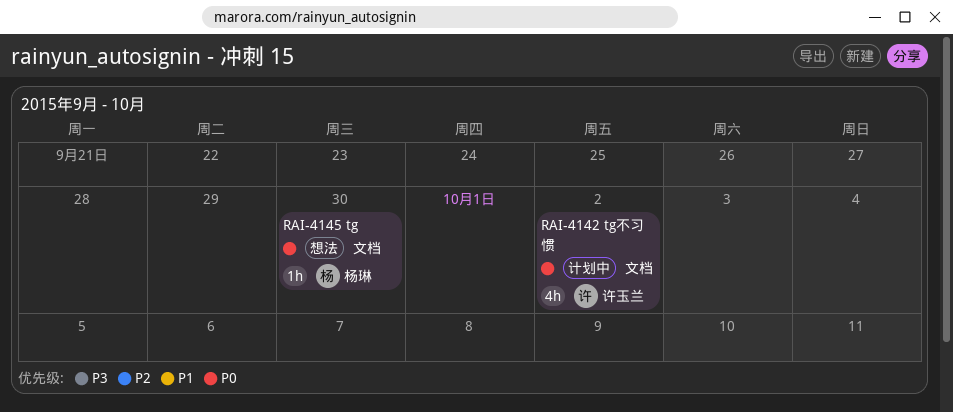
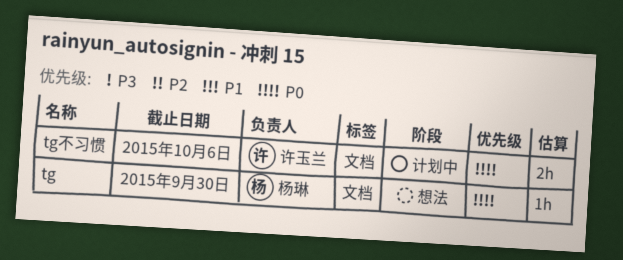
tg不习惯, estimate: 4h -> 2h
tg不习惯, due: Oct 2 -> Oct 6

